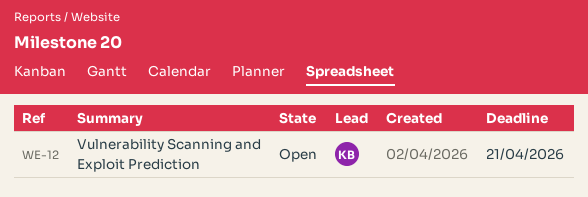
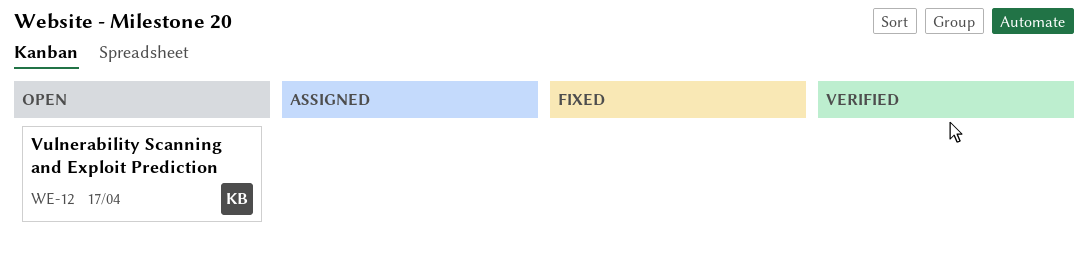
WE-12, due: Apr 21 -> Apr 17

